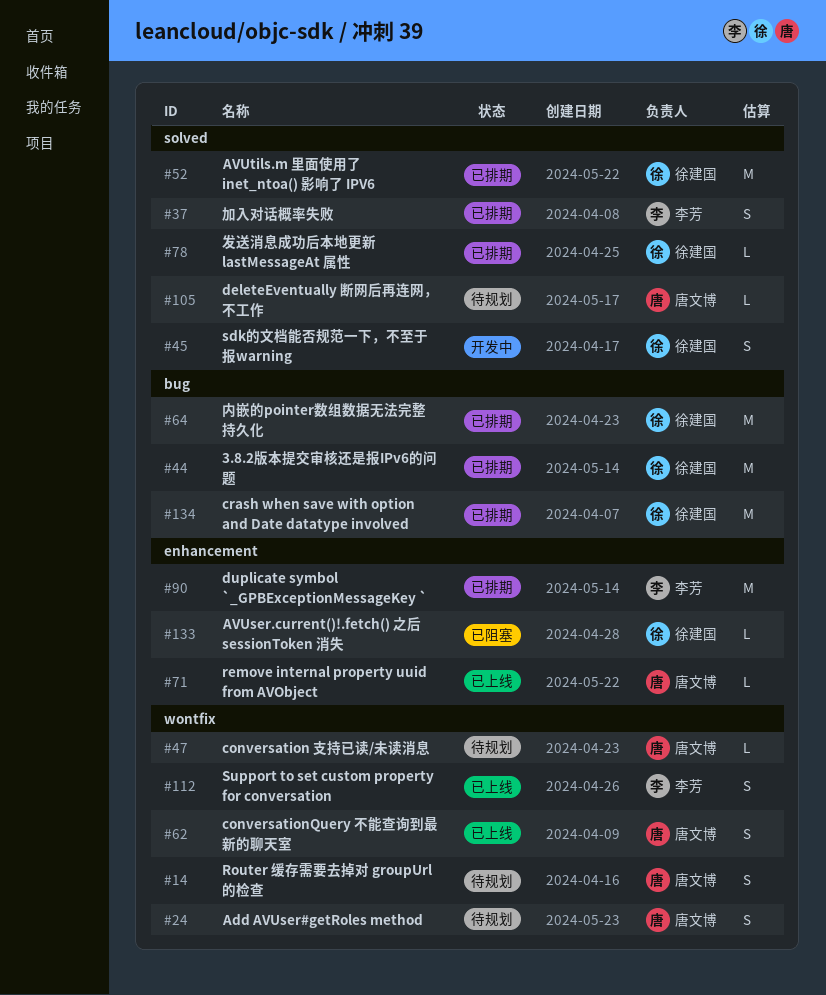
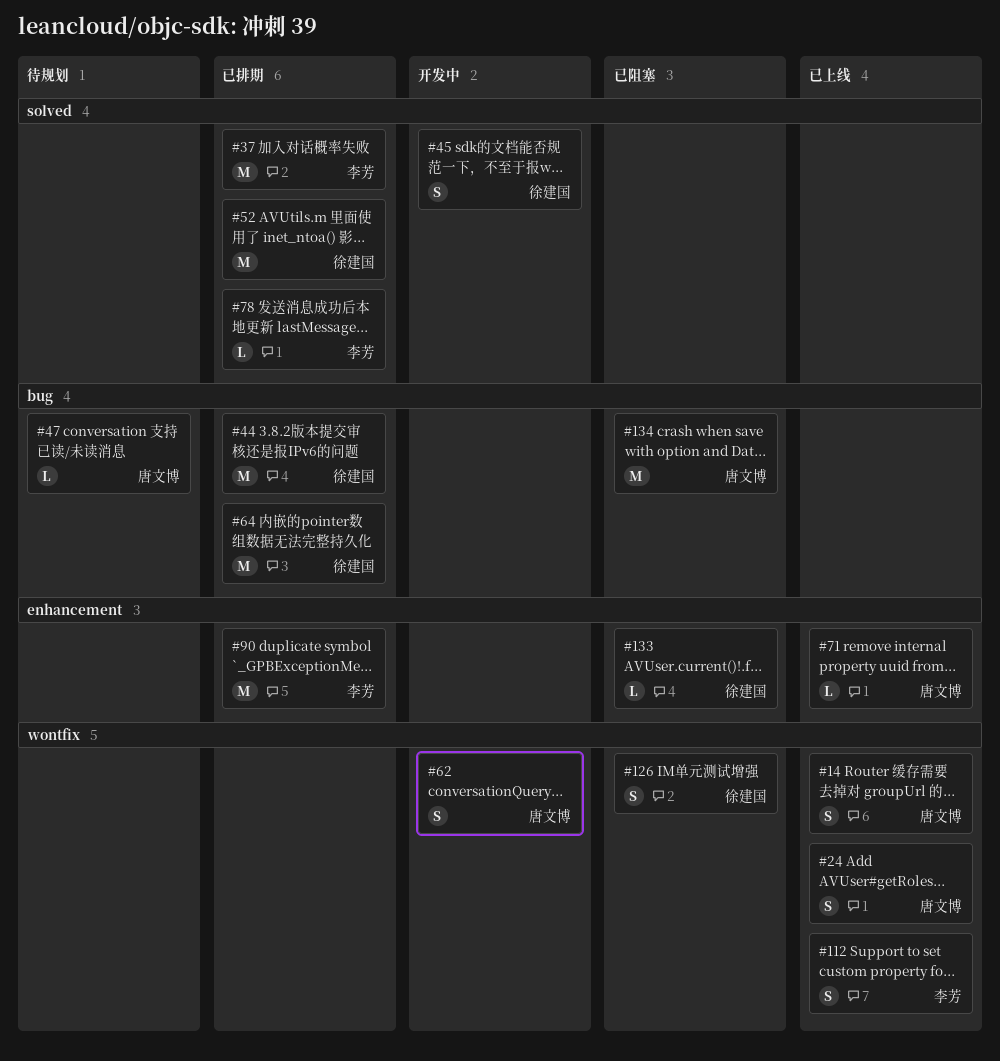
#14, status: 待规划 -> 已上线
#24, status: 待规划 -> 已上线
#37, estimate: S -> M
#47, label: wontfix -> bug
#62, status: 已上线 -> 开发中
#78, owner: 徐建国 -> 李芳
#105: present -> none
#126: none -> present
#134, status: 已排期 -> 已阻塞
#134, owner: 徐建国 -> 唐文博

